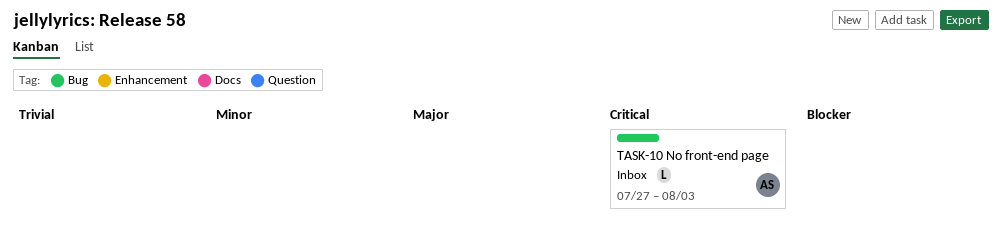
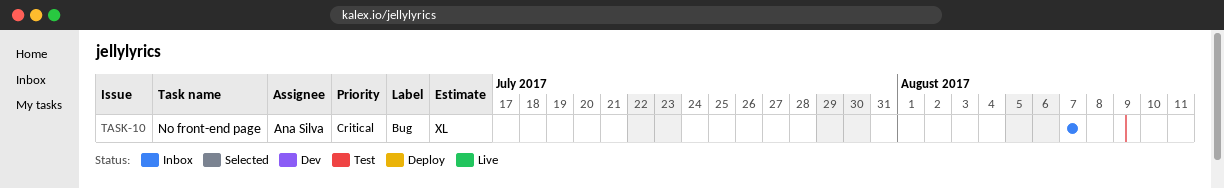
TASK-10, estimate: L -> XL
TASK-10, start: Jul 27 -> Aug 7
TASK-10, due: Aug 3 -> Aug 7

